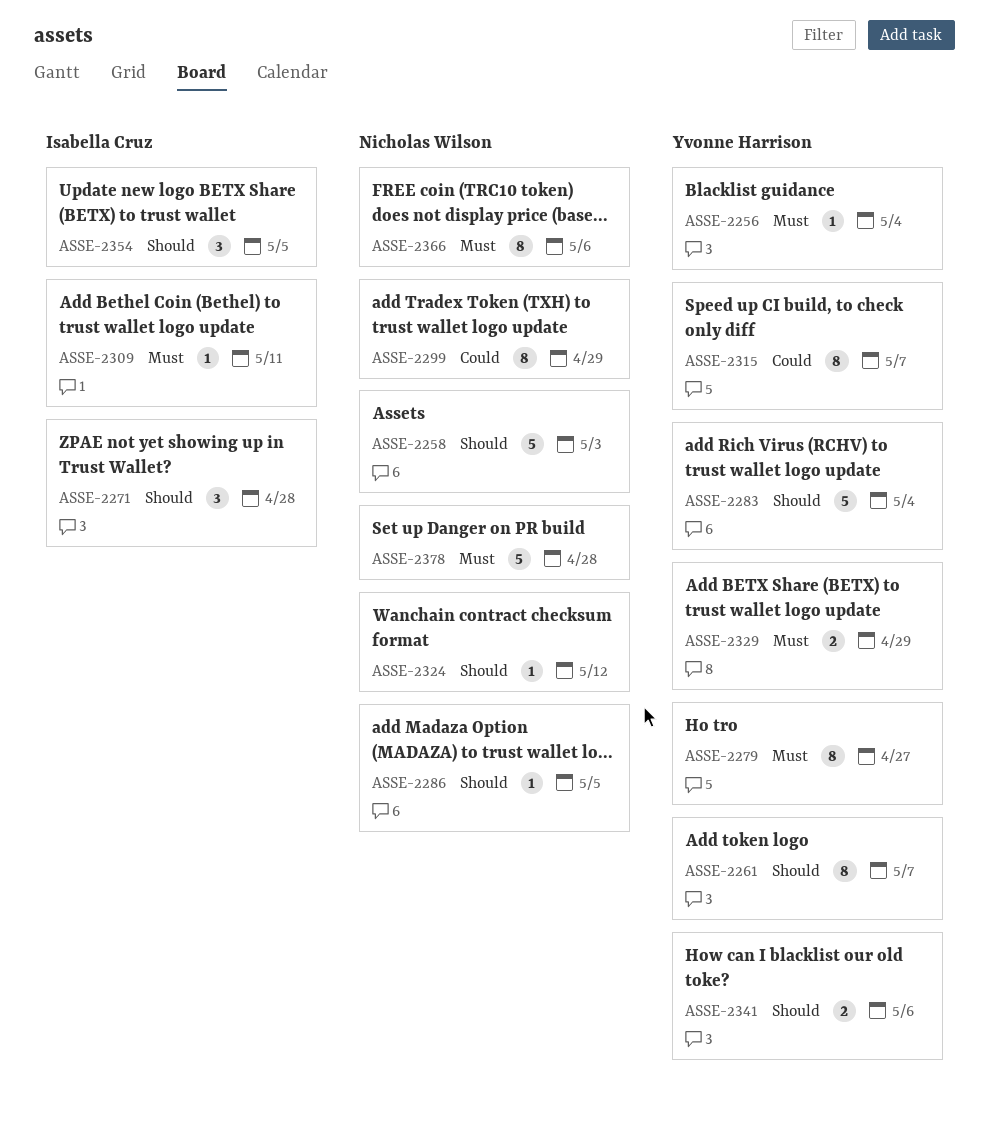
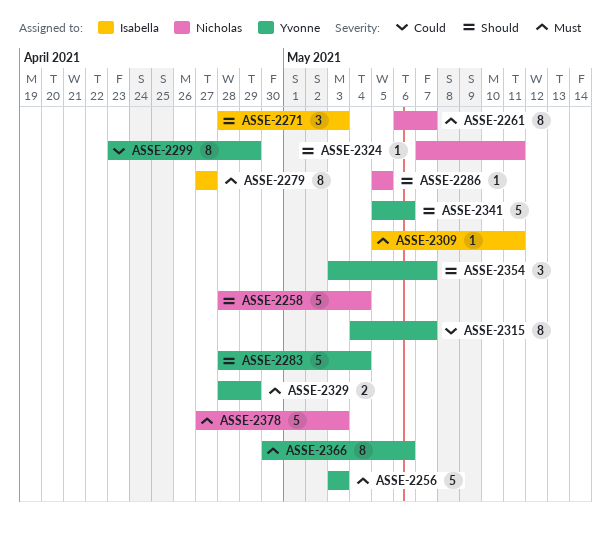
ASSE-2256, estimate: 1 -> 5
ASSE-2256, due: May 4 -> May 3
ASSE-2258, due: May 3 -> May 4
ASSE-2261, owner: Yvonne Harrison -> Nicholas Wilson
ASSE-2261, priority: Should -> Must
ASSE-2271, due: Apr 28 -> May 3
ASSE-2279, owner: Yvonne Harrison -> Isabella Cruz
ASSE-2299, owner: Nicholas Wilson -> Yvonne Harrison
ASSE-2324, due: May 12 -> May 11
ASSE-2341, estimate: 2 -> 5
ASSE-2354, owner: Isabella Cruz -> Yvonne Harrison
ASSE-2354, due: May 5 -> May 7
ASSE-2366, owner: Nicholas Wilson -> Yvonne Harrison
ASSE-2378, due: Apr 28 -> May 3

